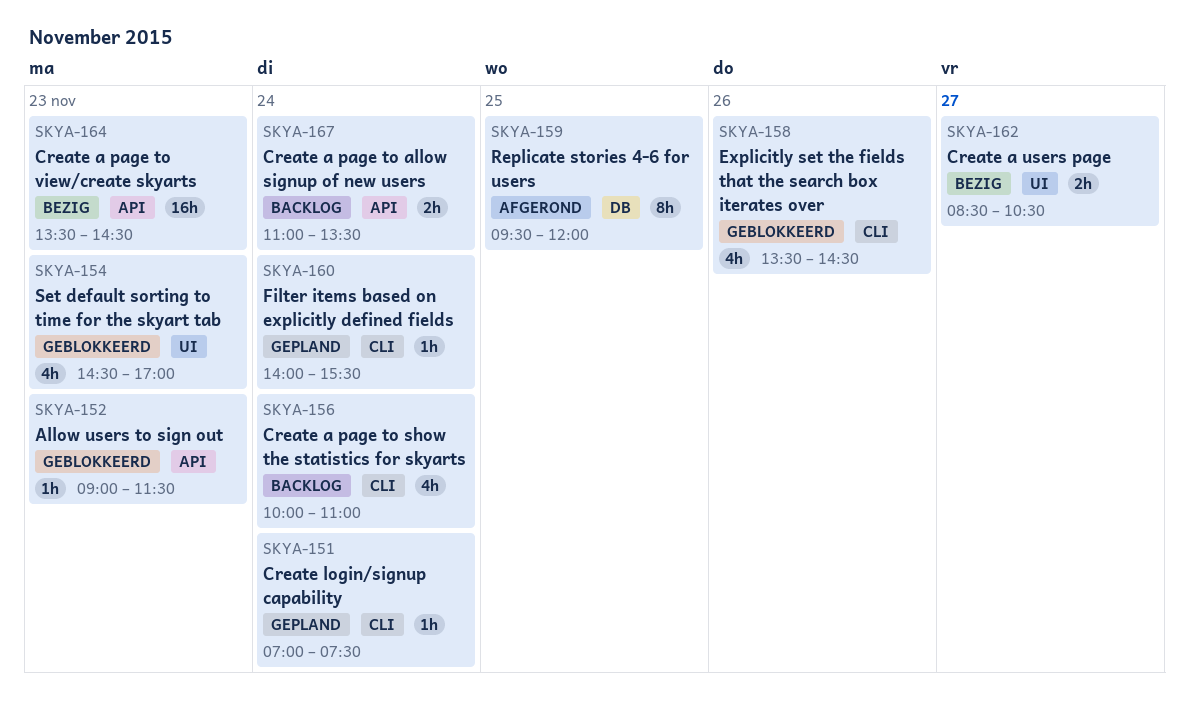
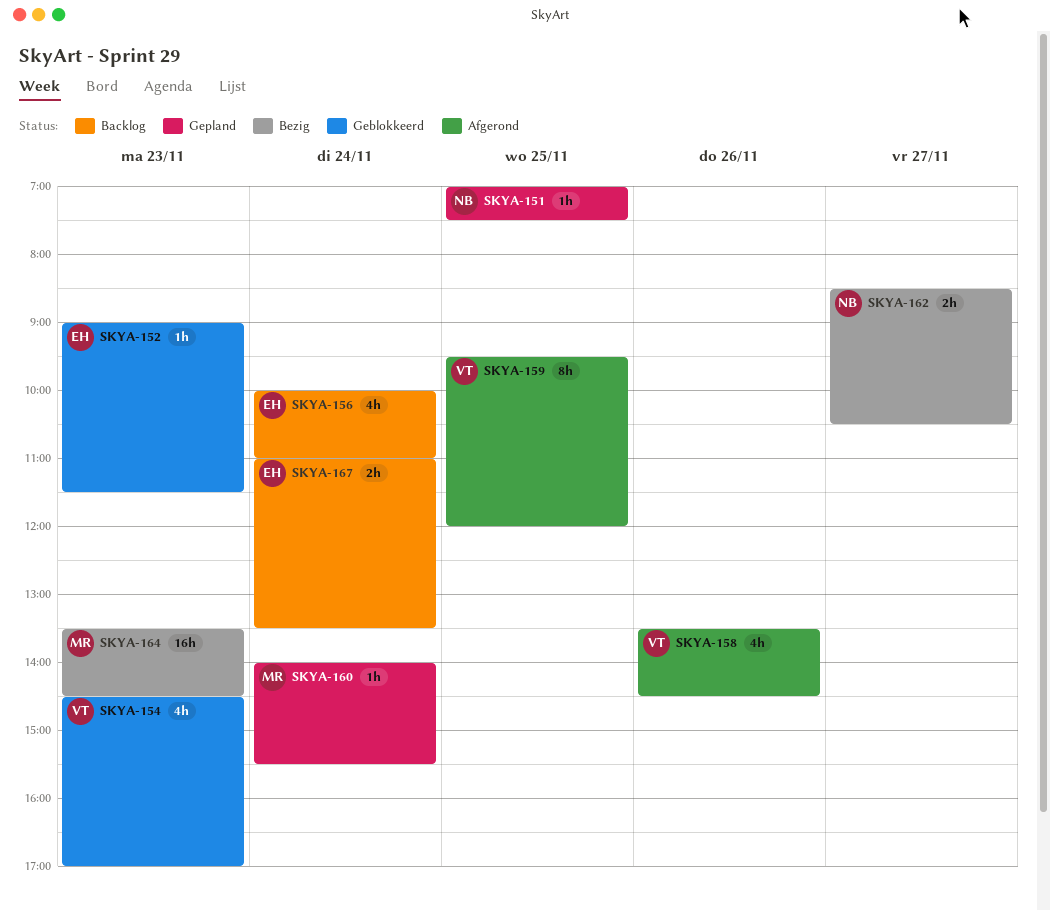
SKYA-151, day: Nov 24 -> Nov 25
SKYA-158, status: Geblokkeerd -> Afgerond

